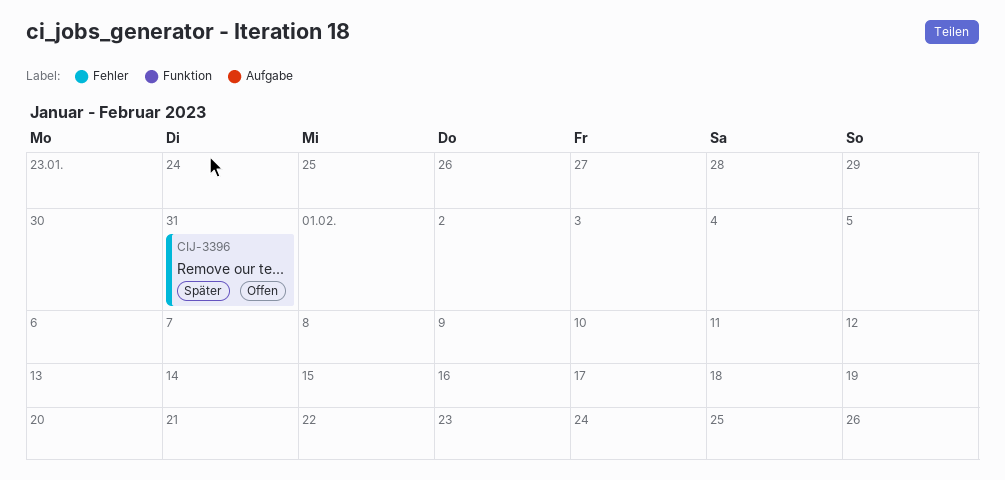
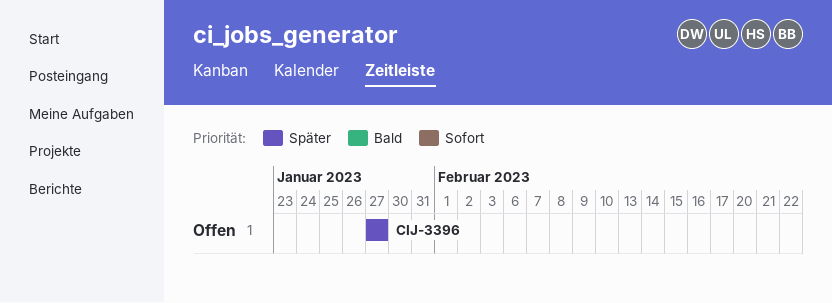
CIJ-3396, due: Jan 31 -> Jan 27

